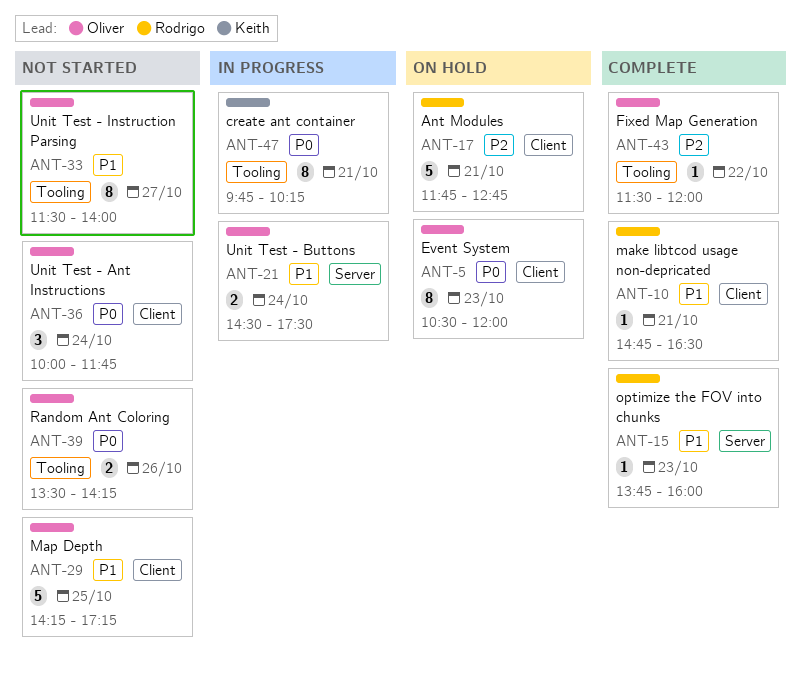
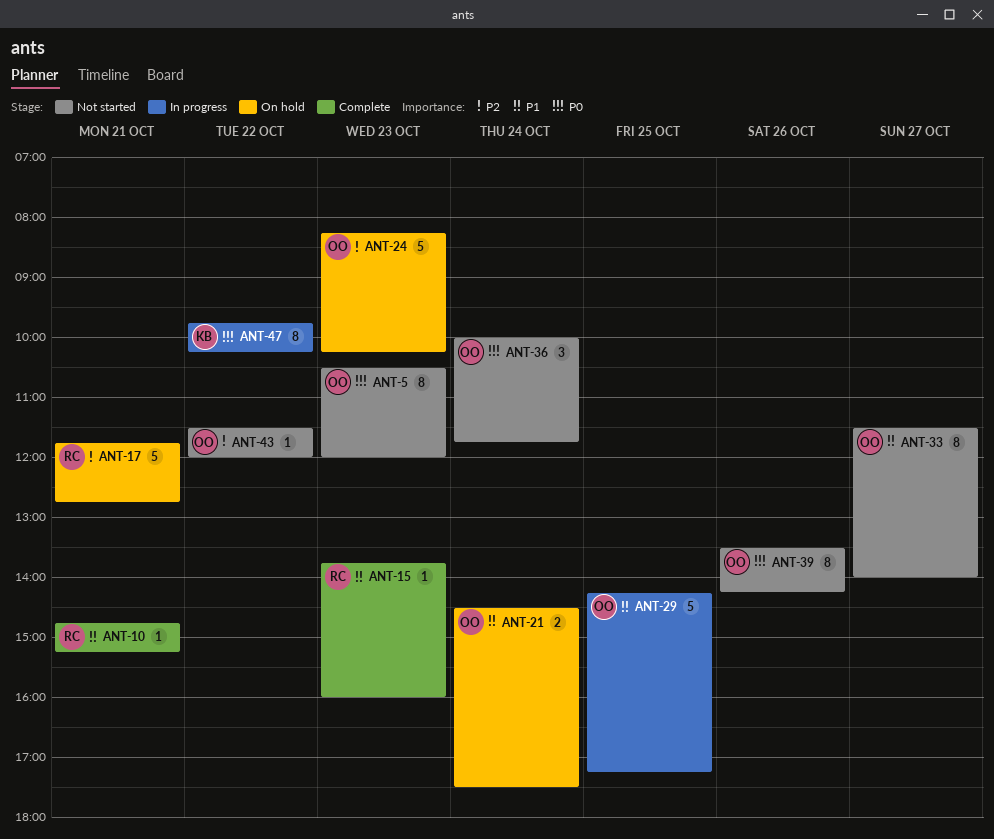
ANT-5, status: On hold -> Not started
ANT-10, ends: 16:30 -> 15:15
ANT-21, status: In progress -> On hold
ANT-24: none -> present
ANT-29, status: Not started -> In progress
ANT-39, estimate: 2 -> 8
ANT-43, status: Complete -> Not started
ANT-47, day: Oct 21 -> Oct 22

